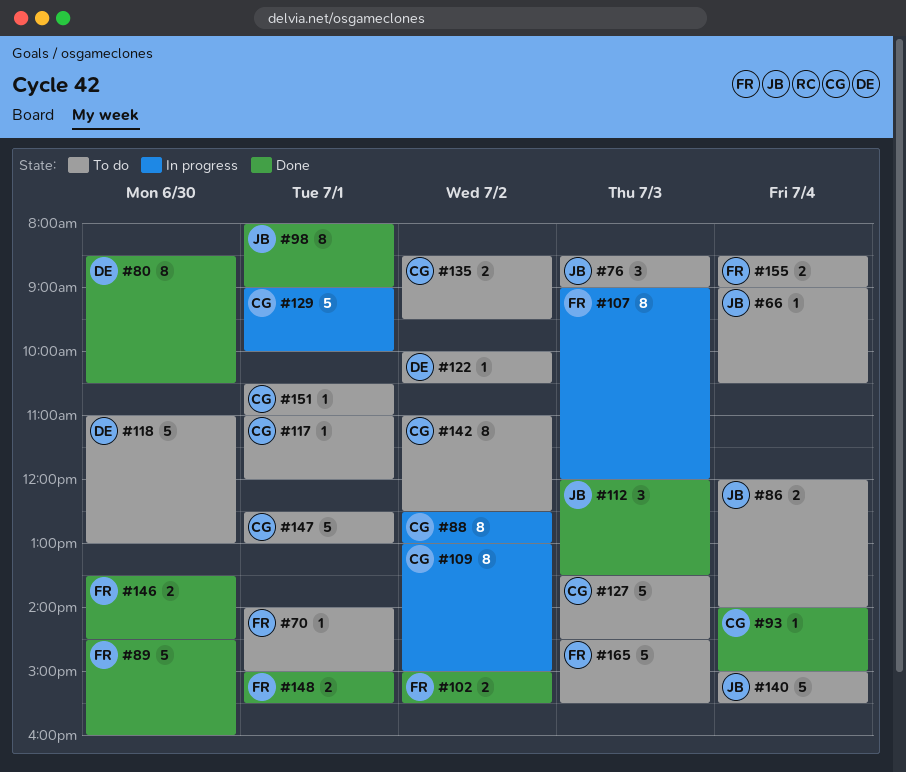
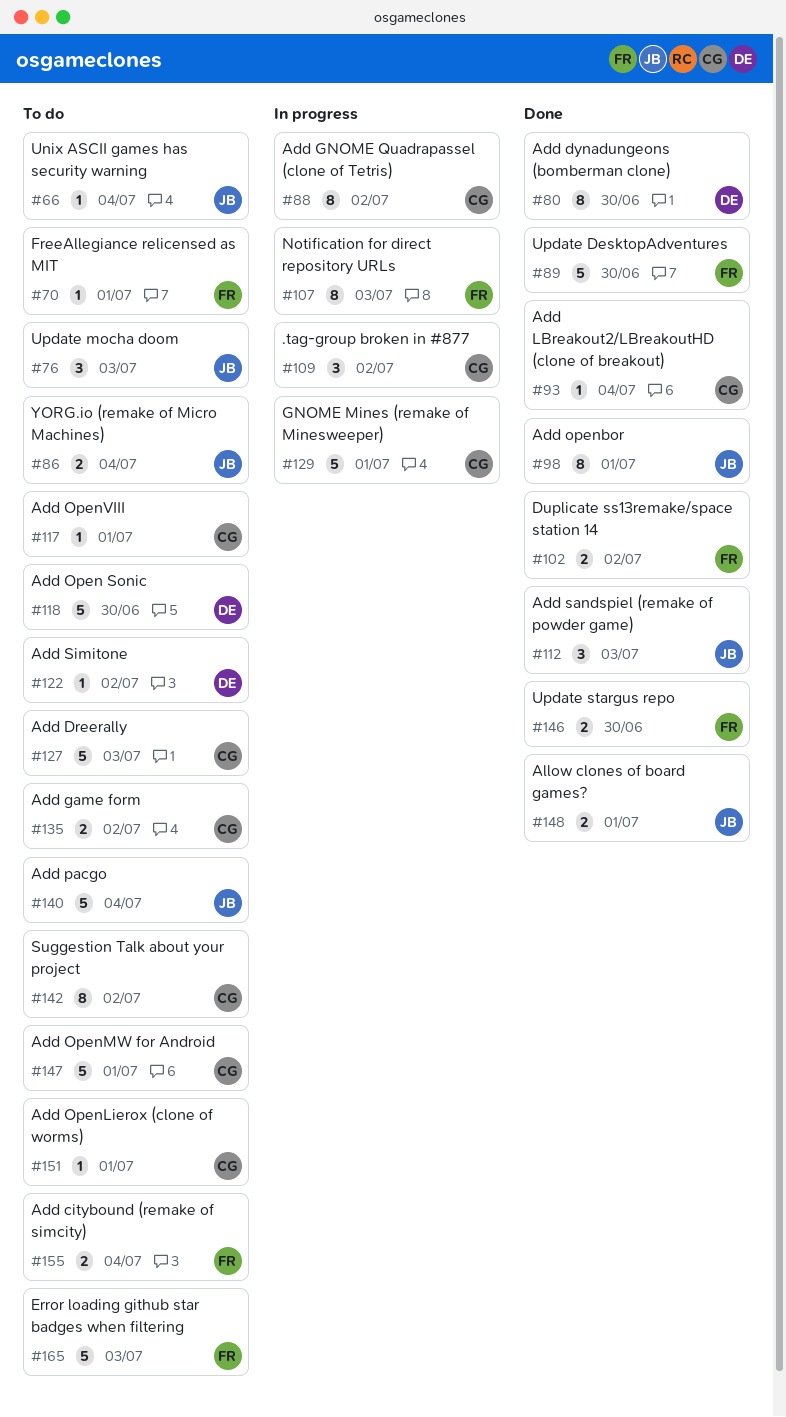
#109, estimate: 8 -> 3
#148, owner: FR -> JB

